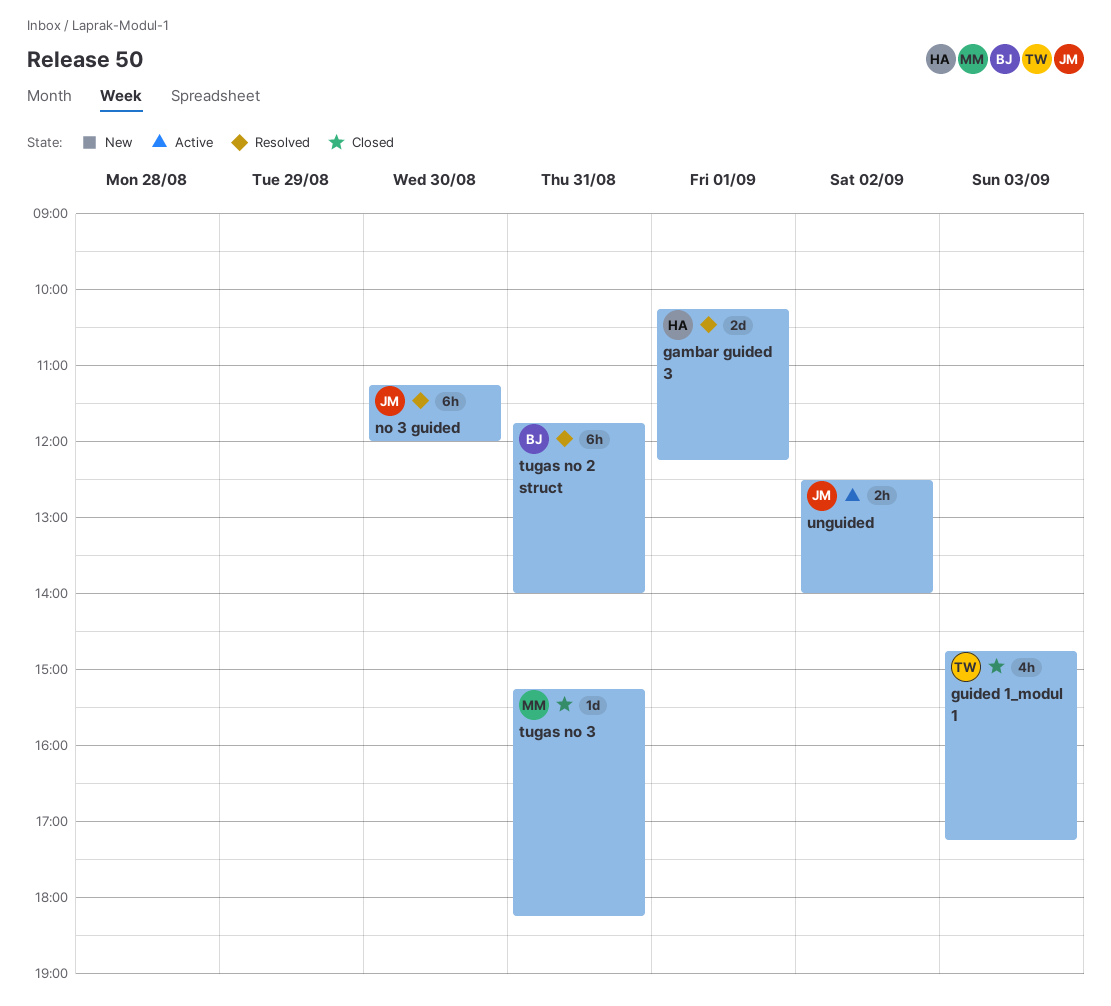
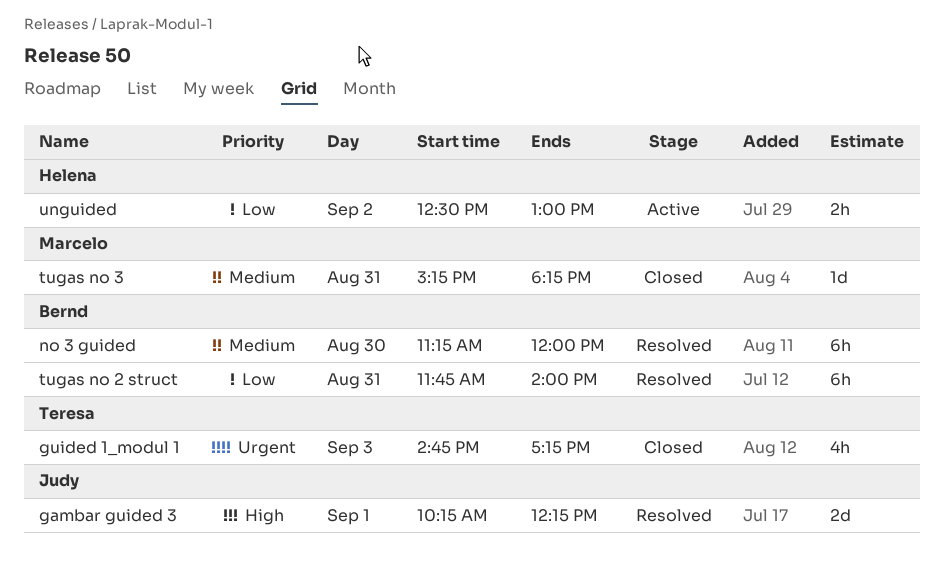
gambar guided 3, owner: Helena -> Judy
no 3 guided, owner: Judy -> Bernd
unguided, owner: Judy -> Helena
unguided, ends: 14:00 -> 13:00

